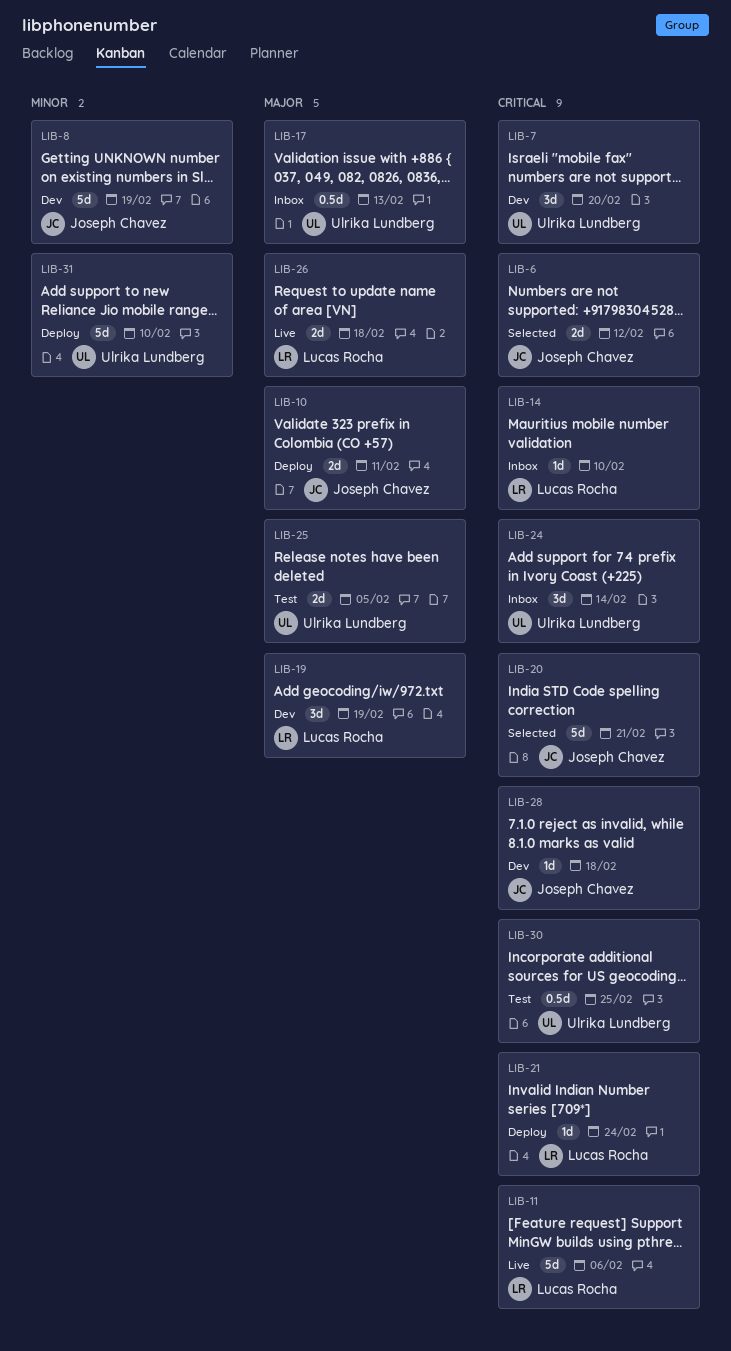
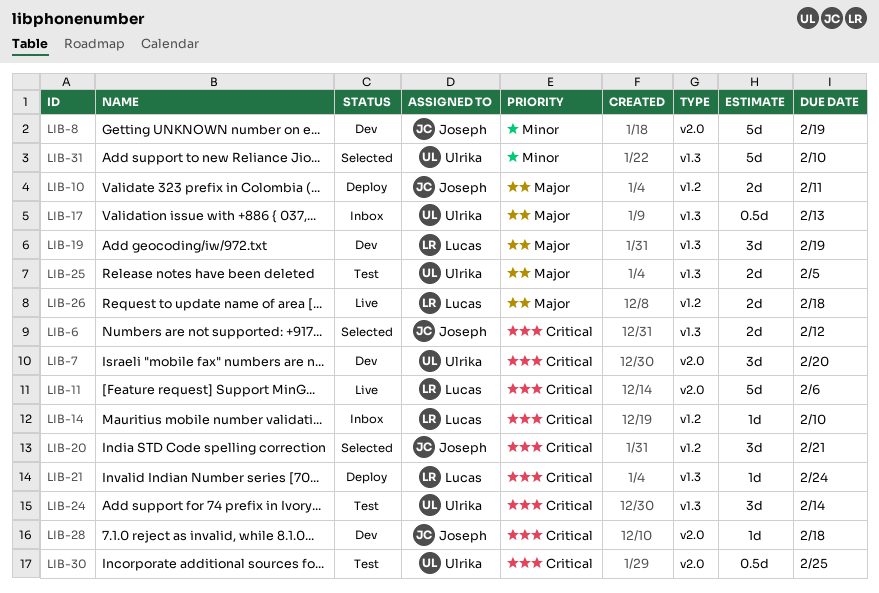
LIB-20, estimate: 5d -> 3d
LIB-24, status: Inbox -> Test
LIB-31, status: Deploy -> Selected

